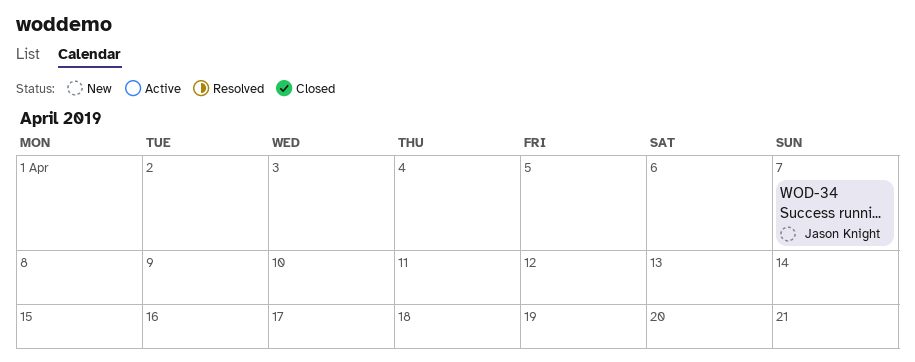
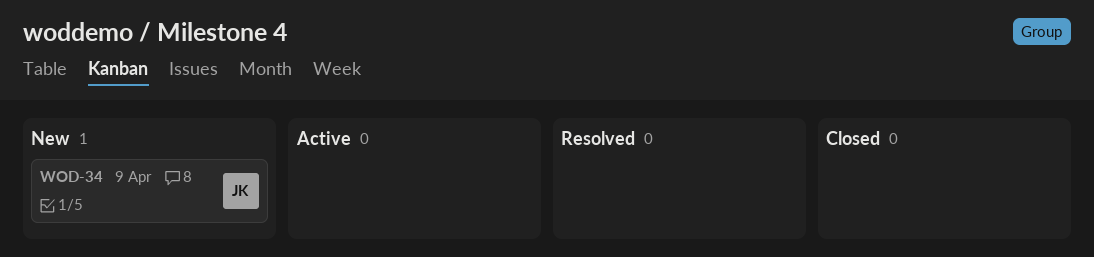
WOD-34, due: Apr 7 -> Apr 9

